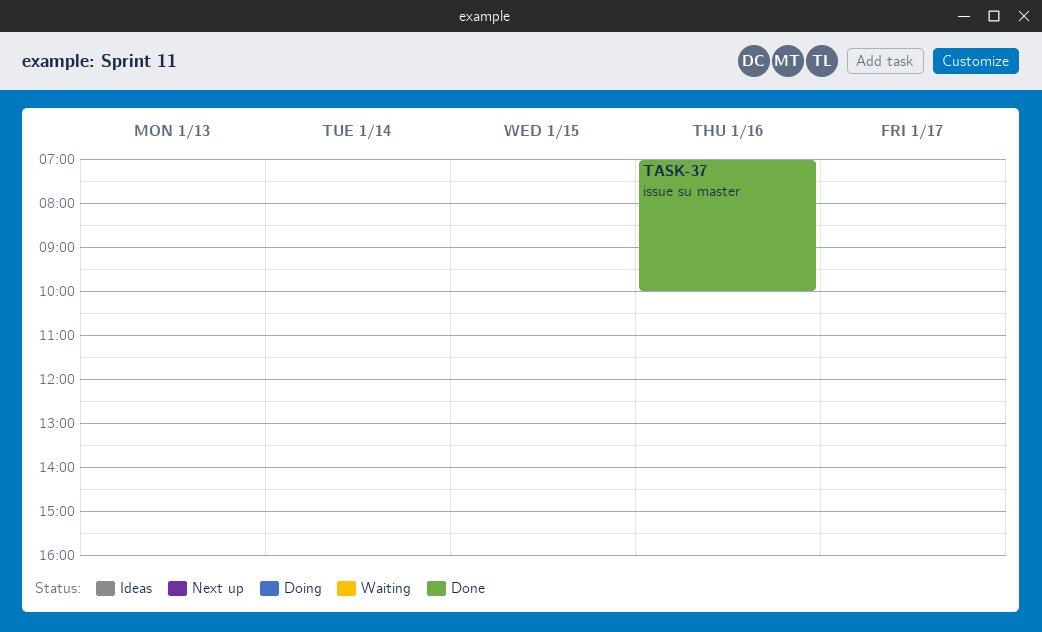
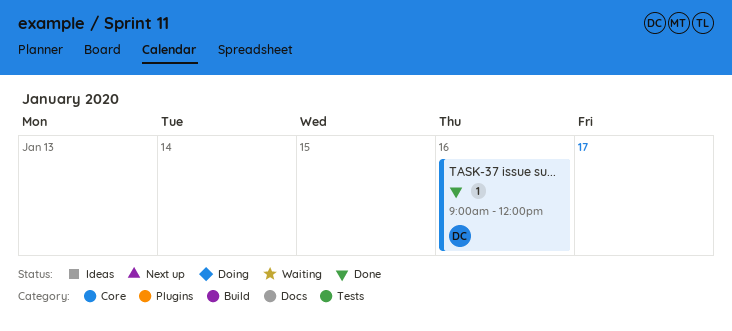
TASK-37, begins: 07:00 -> 09:00
TASK-37, ends: 10:00 -> 12:00

